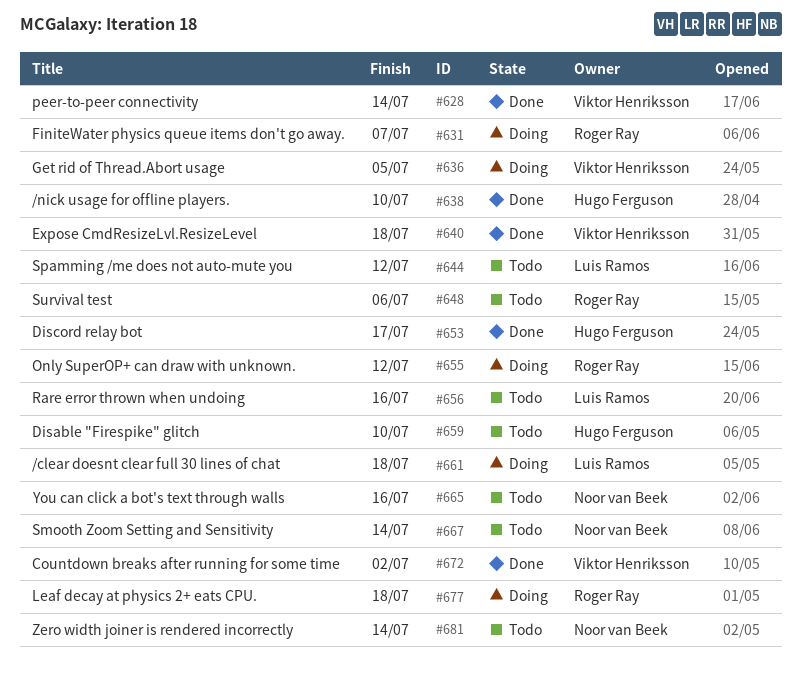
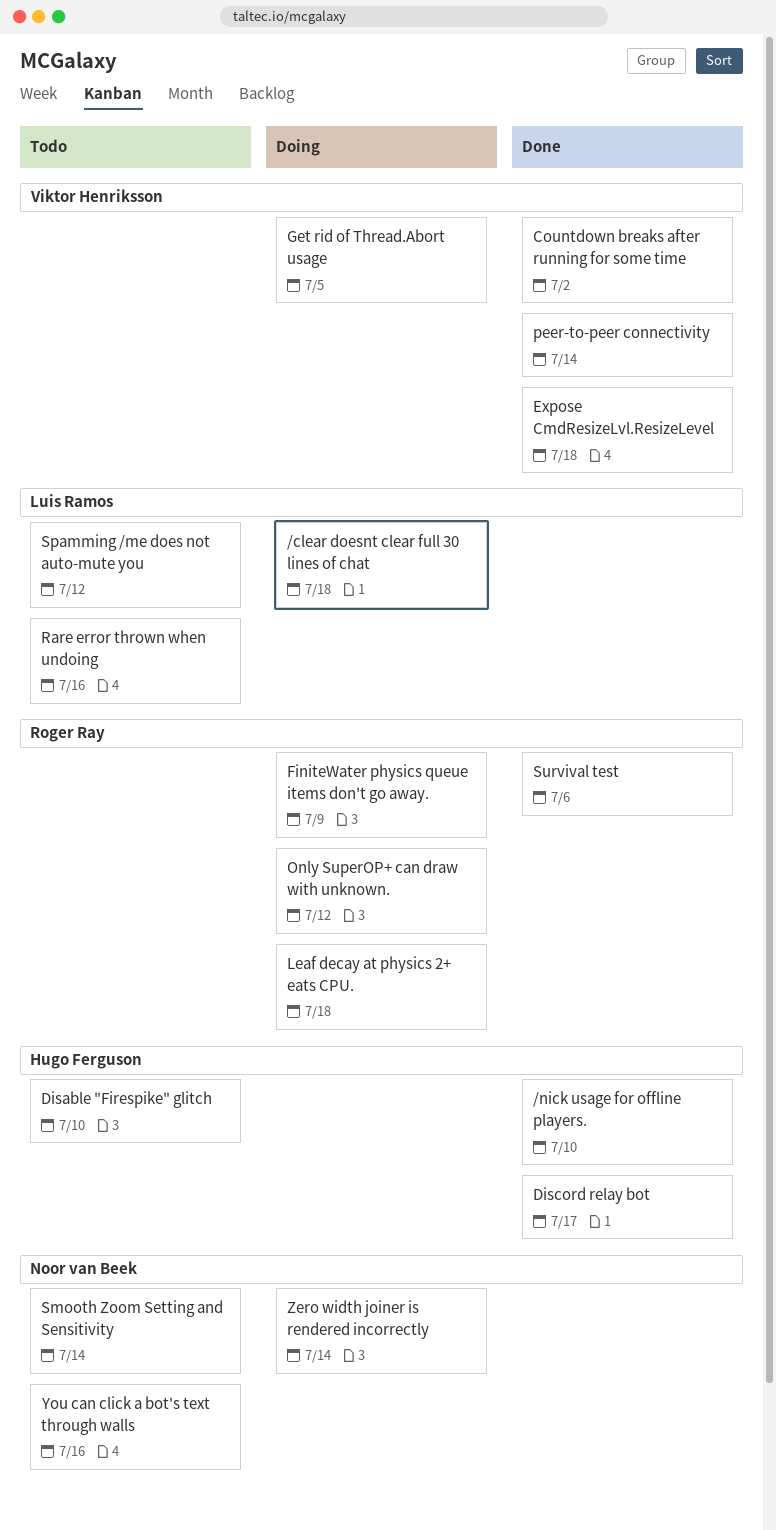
FiniteWater physics queue items don't go away., due: Jul 7 -> Jul 9
Survival test, status: Todo -> Done
Zero width joiner is rendered incorrectly, status: Todo -> Doing

